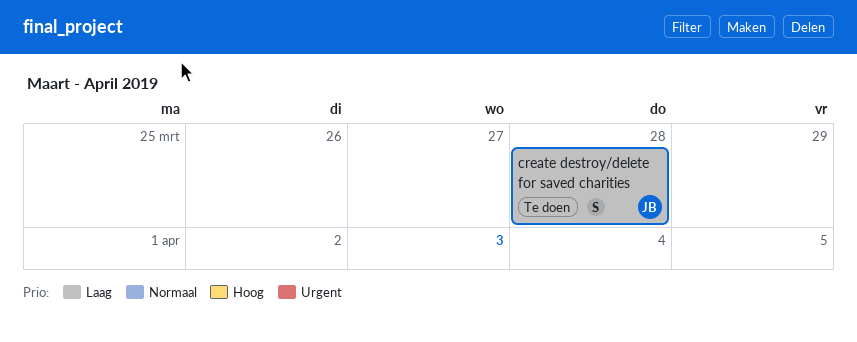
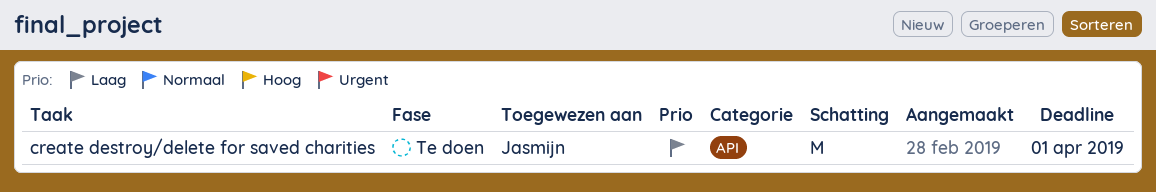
create destroy/delete for saved charities, estimate: S -> M
create destroy/delete for saved charities, due: Mar 28 -> Apr 1

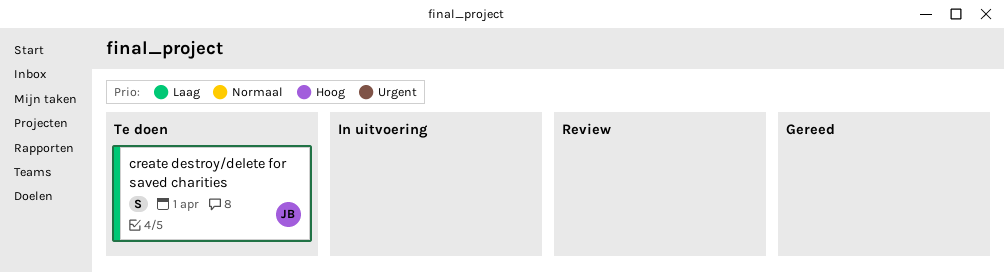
create destroy/delete for saved charities, estimate: M -> S

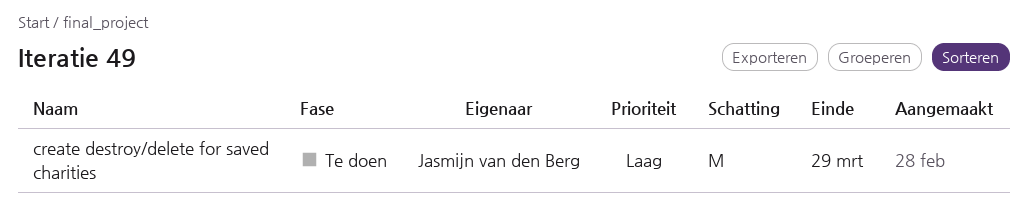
create destroy/delete for saved charities, estimate: S -> M
create destroy/delete for saved charities, due: Apr 1 -> Mar 29

